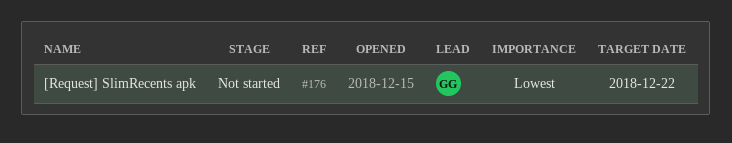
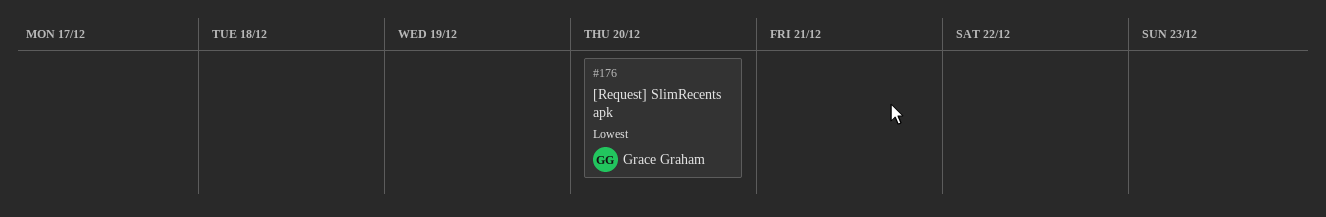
#176, due: Dec 22 -> Dec 20

